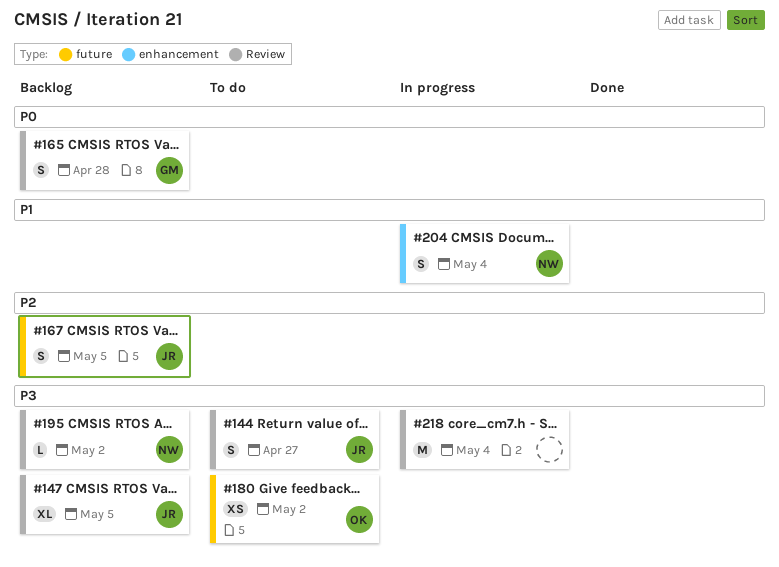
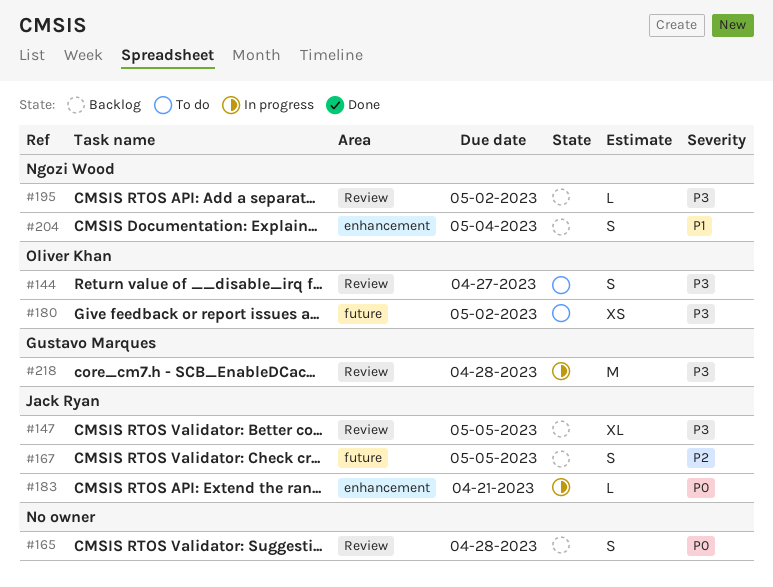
#144, owner: Jack Ryan -> Oliver Khan
#165, owner: Gustavo Marques -> none
#183: none -> present
#204, status: In progress -> Backlog
#218, owner: none -> Gustavo Marques
#218, due: May 4 -> Apr 28

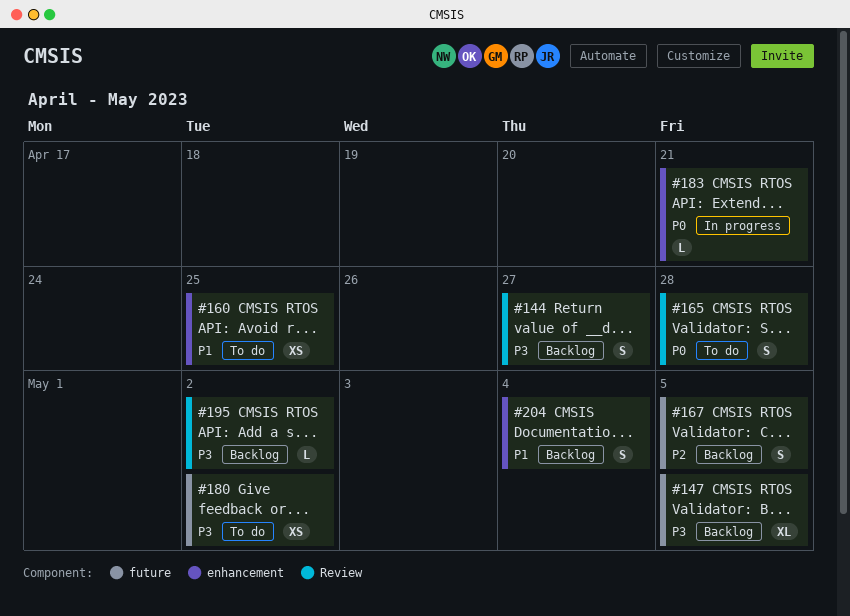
#144, status: To do -> Backlog
#147, label: Review -> future
#160: none -> present
#165, status: Backlog -> To do
#218: present -> none

